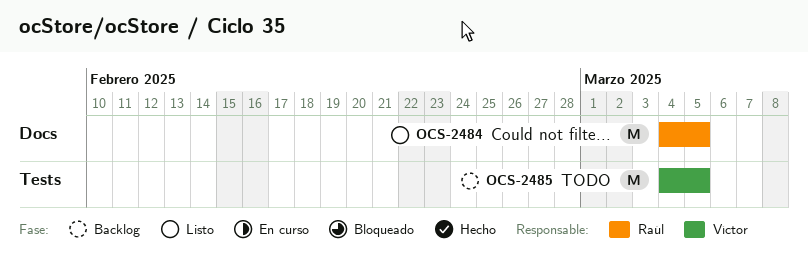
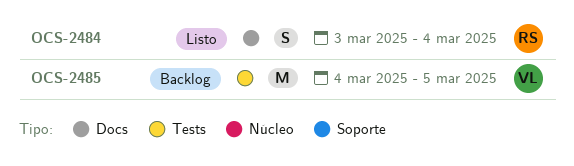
OCS-2484, estimate: M -> S
OCS-2484, start: Mar 4 -> Mar 3
OCS-2484, due: Mar 5 -> Mar 4

